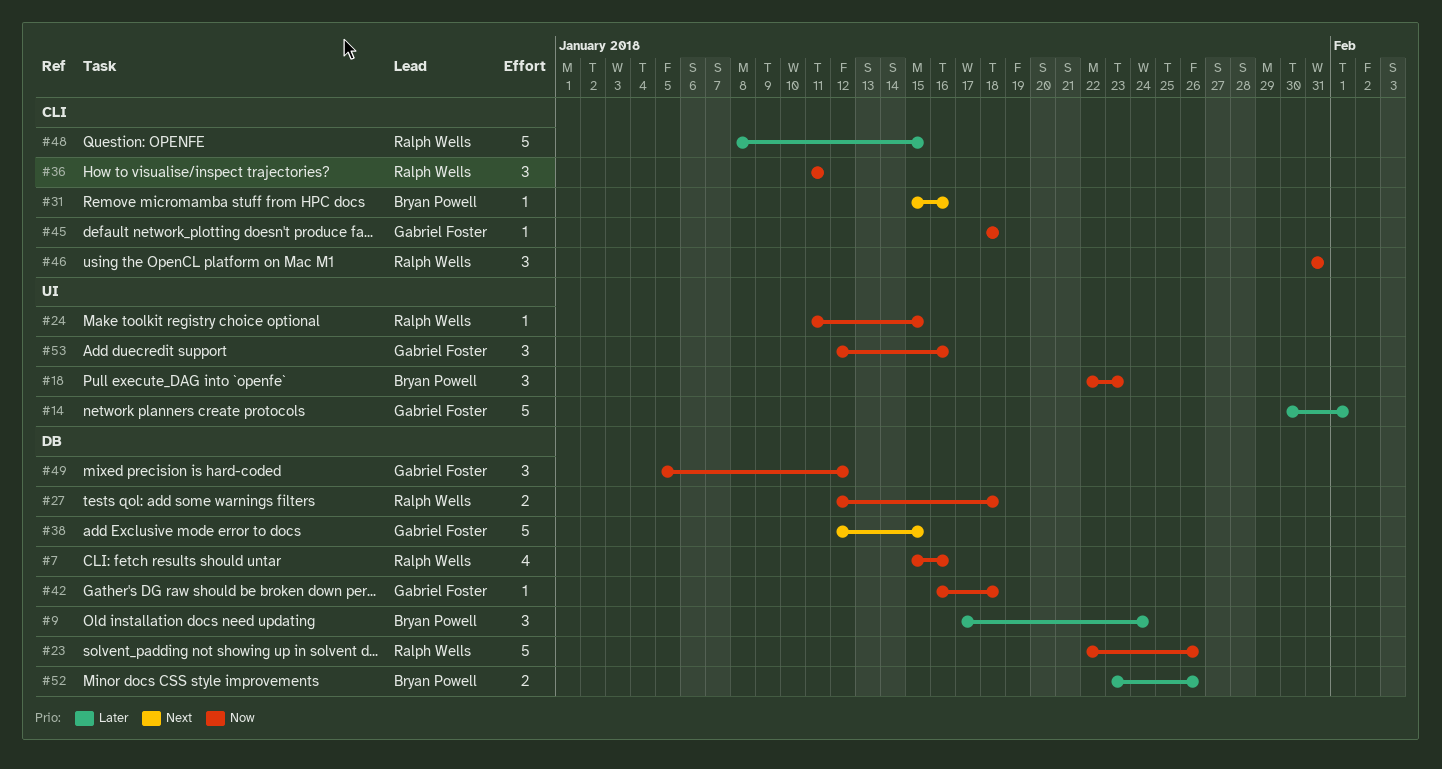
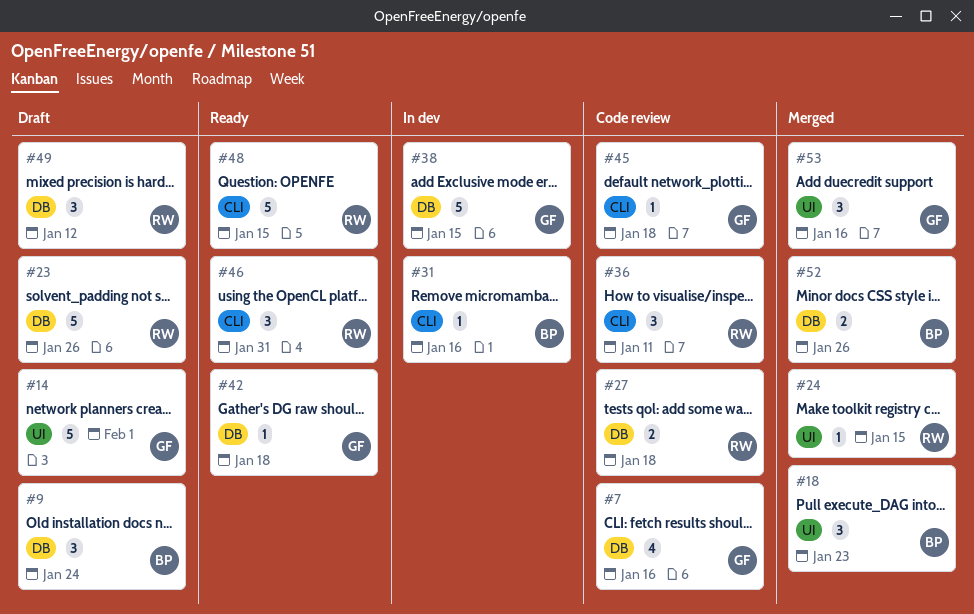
#7, owner: Ralph Wells -> Gabriel Foster
#49, owner: Gabriel Foster -> Ralph Wells

